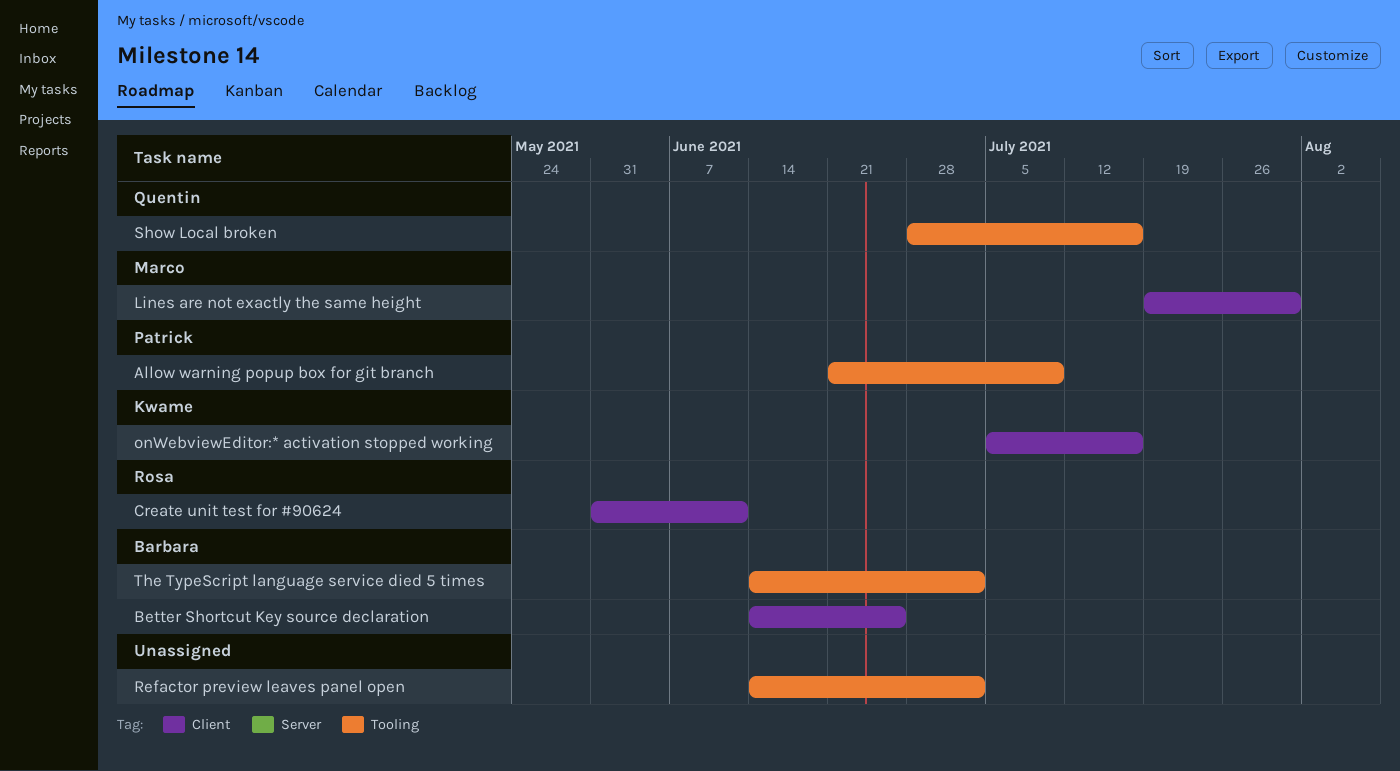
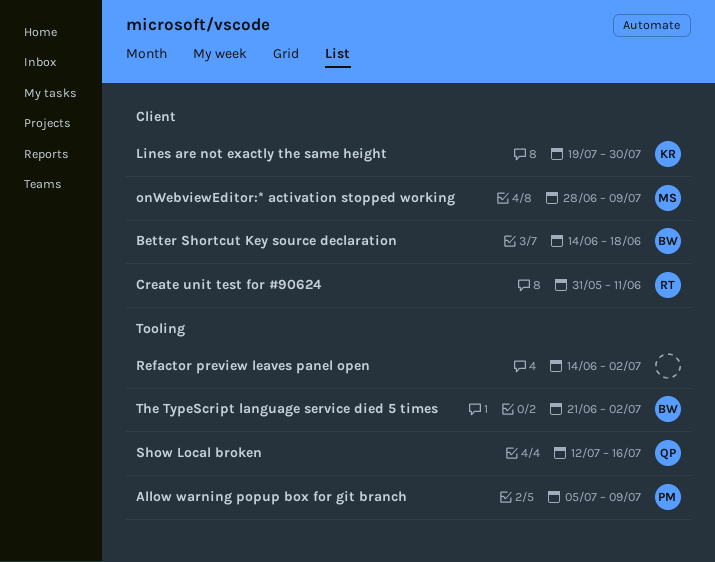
Allow warning popup box for git branch, start: Jun 21 -> Jul 5
Better Shortcut Key source declaration, due: Jun 25 -> Jun 18
Lines are not exactly the same height, owner: Marco -> Kwame
onWebviewEditor:* activation stopped working, owner: Kwame -> Marco
onWebviewEditor:* activation stopped working, start: Jul 5 -> Jun 28
onWebviewEditor:* activation stopped working, due: Jul 16 -> Jul 9
Show Local broken, start: Jun 28 -> Jul 12
The TypeScript language service died 5 times, start: Jun 14 -> Jun 21

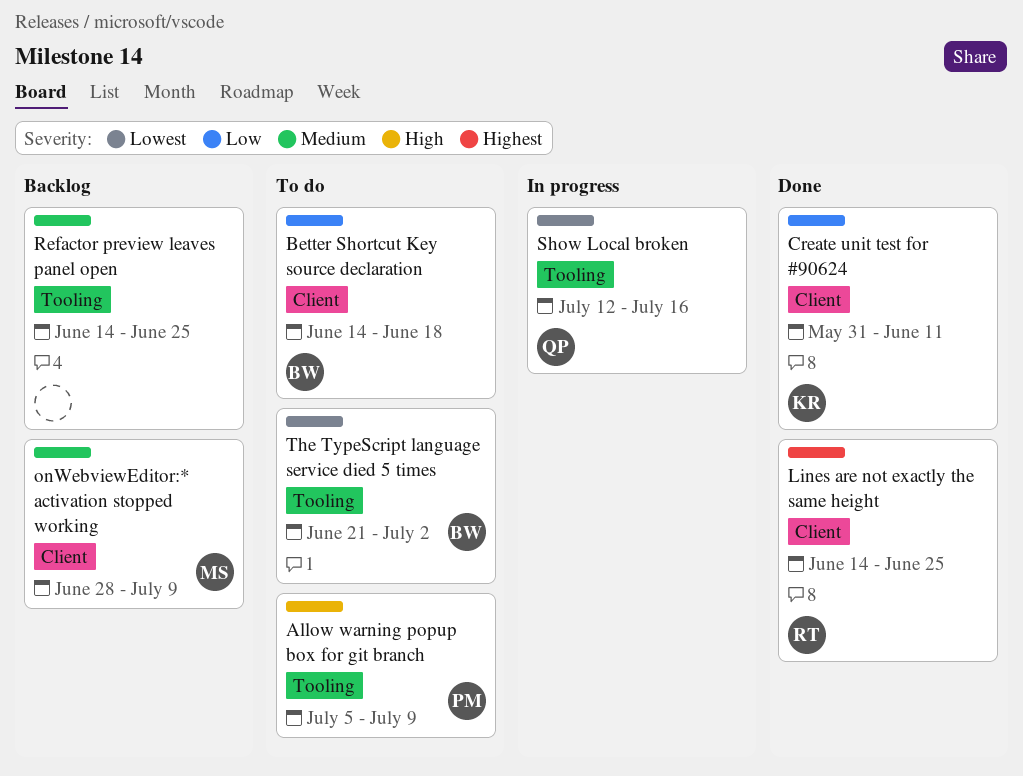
Create unit test for #90624, owner: RT -> KR
Lines are not exactly the same height, owner: KR -> RT
Lines are not exactly the same height, start: Jul 19 -> Jun 14
Lines are not exactly the same height, due: Jul 30 -> Jun 25
Refactor preview leaves panel open, due: Jul 2 -> Jun 25

